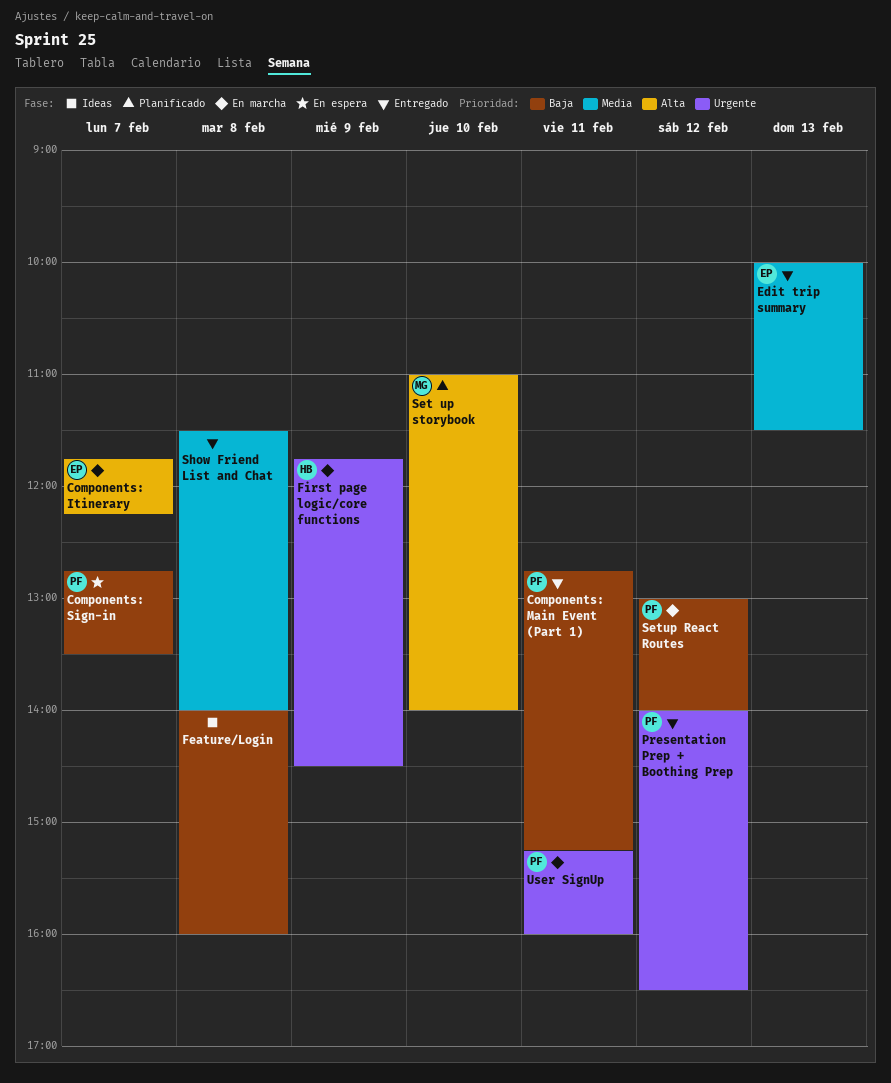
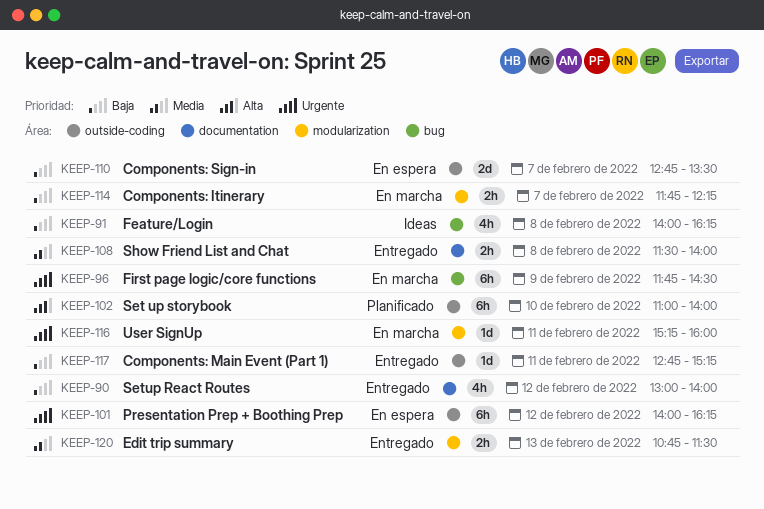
Components: Itinerary, priority: Alta -> Baja
Edit trip summary, begins: 10:00 -> 10:45
Feature/Login, ends: 16:00 -> 16:15
Presentation Prep + Boothing Prep, status: Entregado -> En espera
Presentation Prep + Boothing Prep, ends: 16:30 -> 16:15
Setup React Routes, status: En marcha -> Entregado

